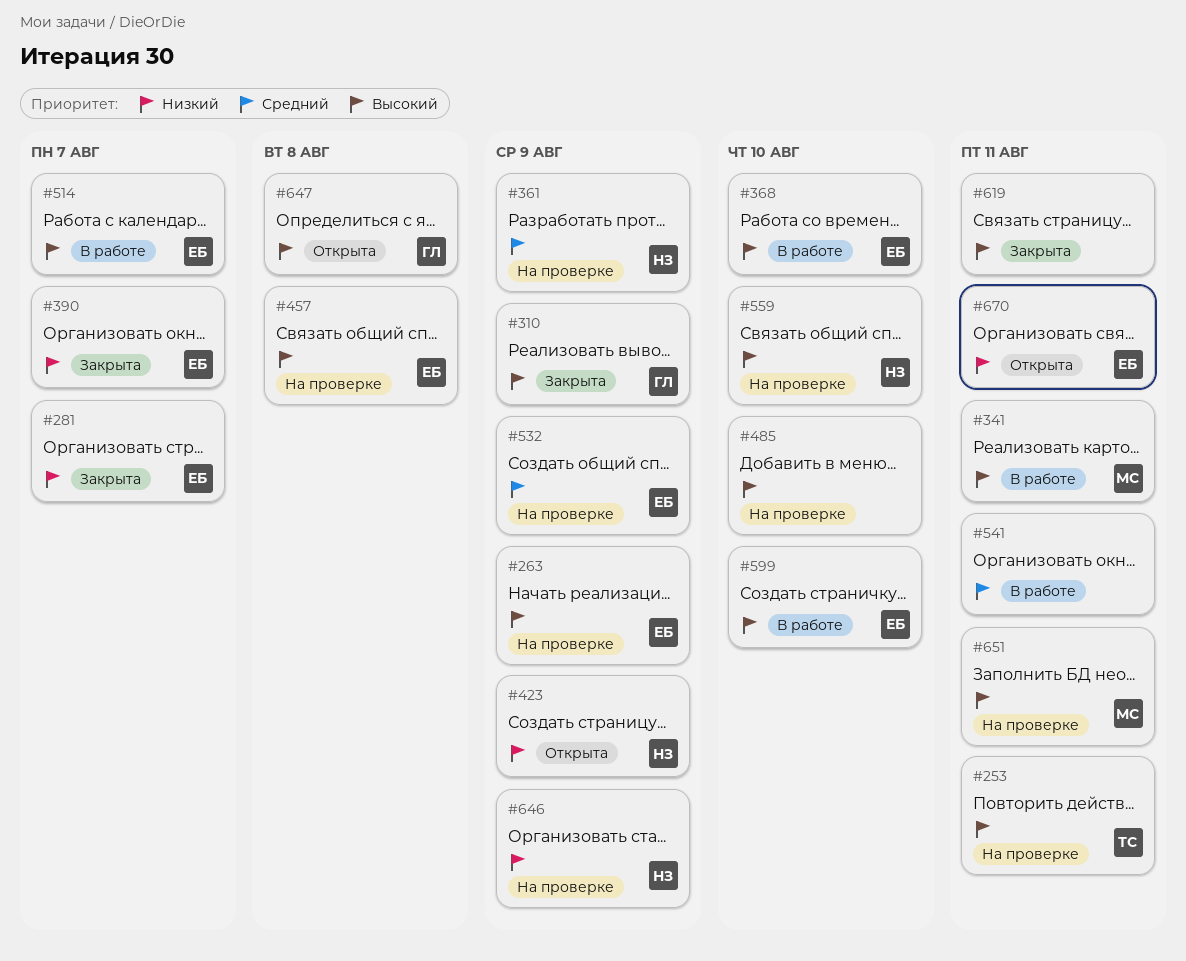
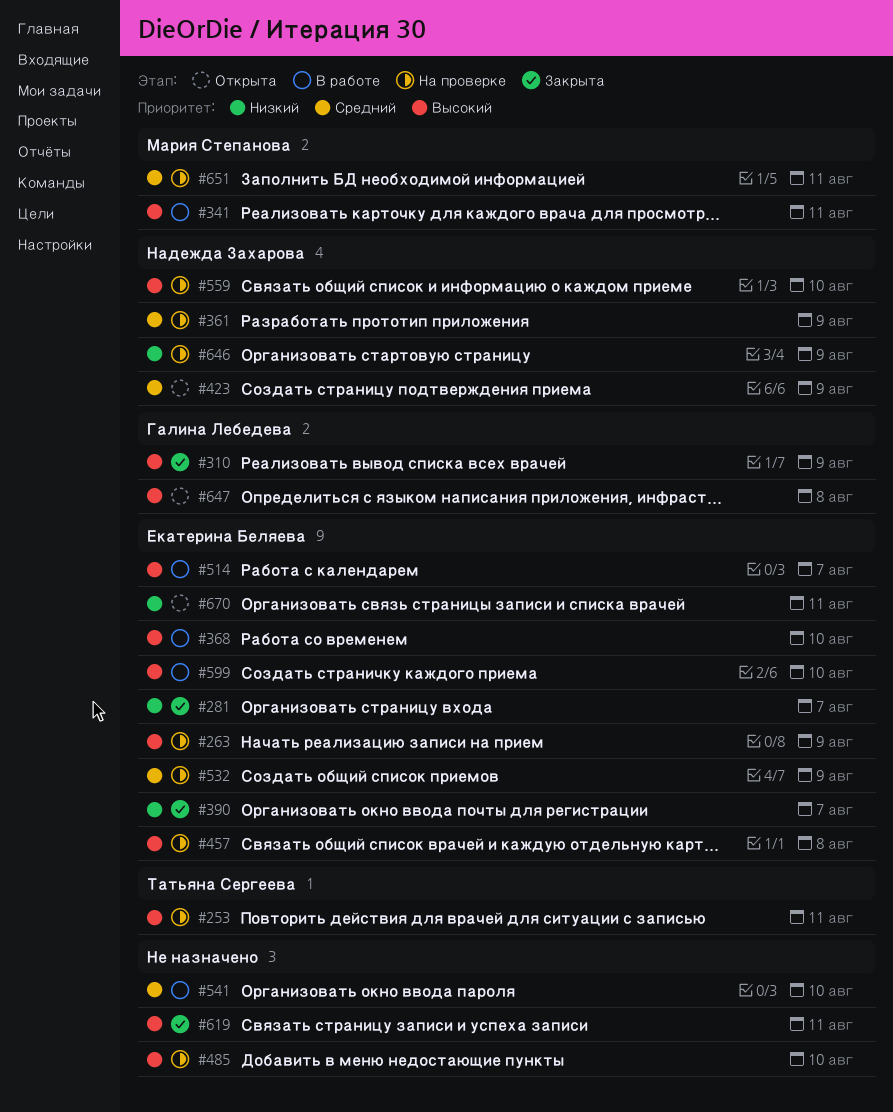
#423, priority: Низкий -> Средний
#541, due: Aug 11 -> Aug 10
#651, priority: Высокий -> Средний

